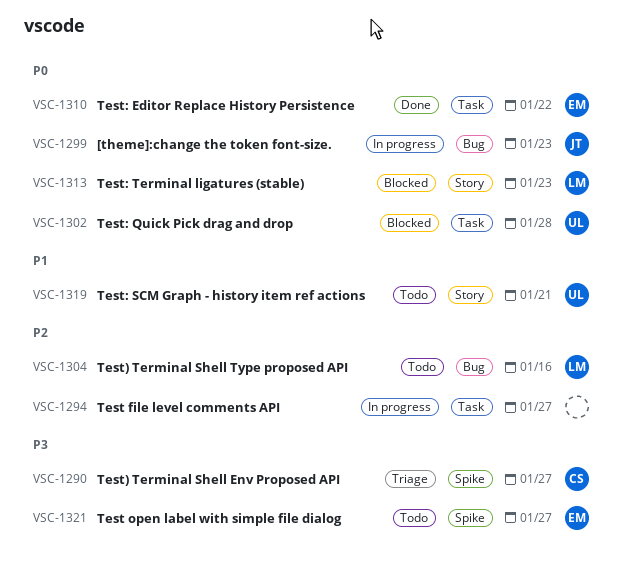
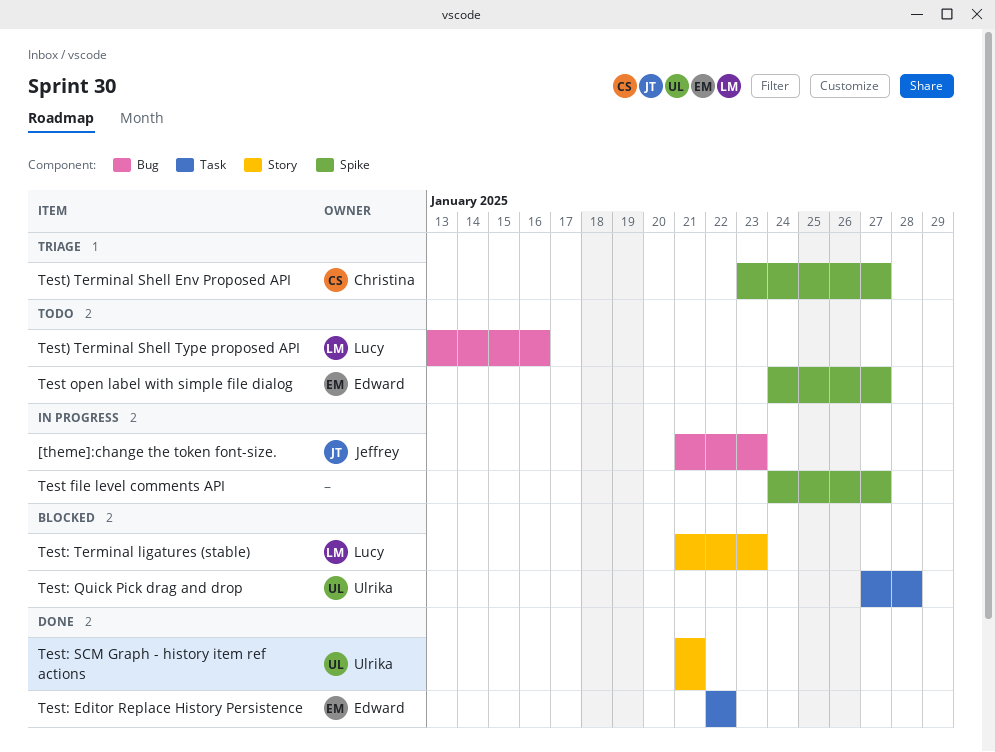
Test file level comments API, label: Task -> Spike
Test: SCM Graph - history item ref actions, status: Todo -> Done

